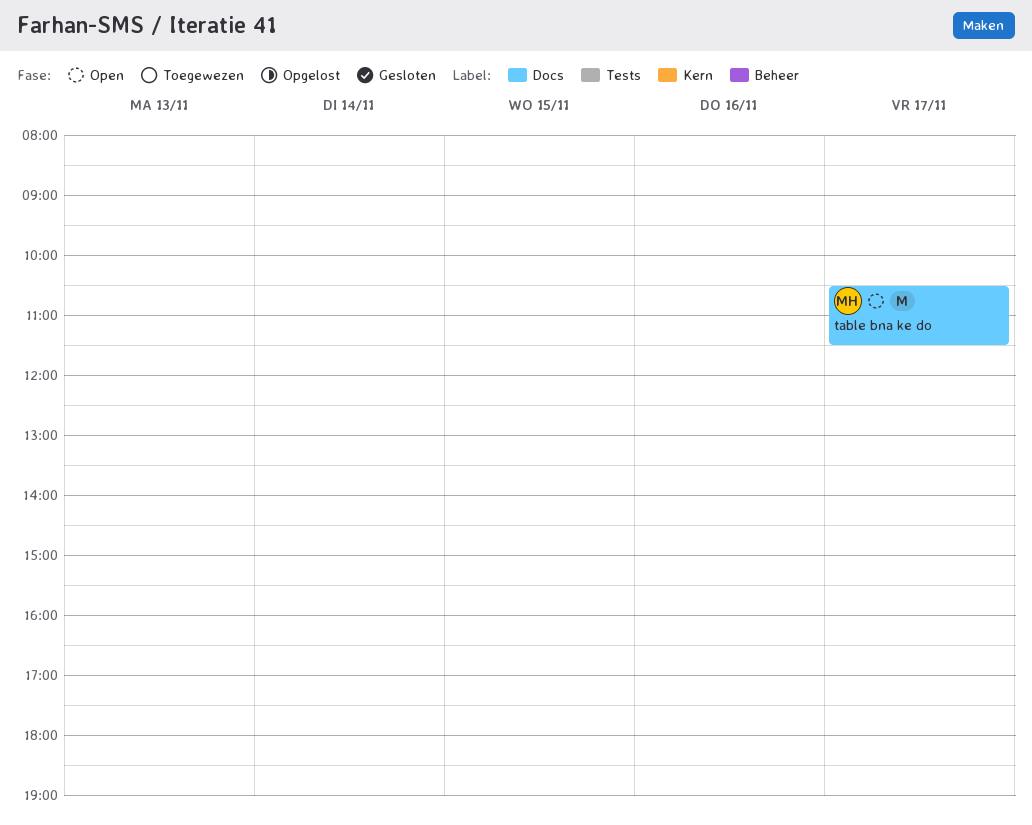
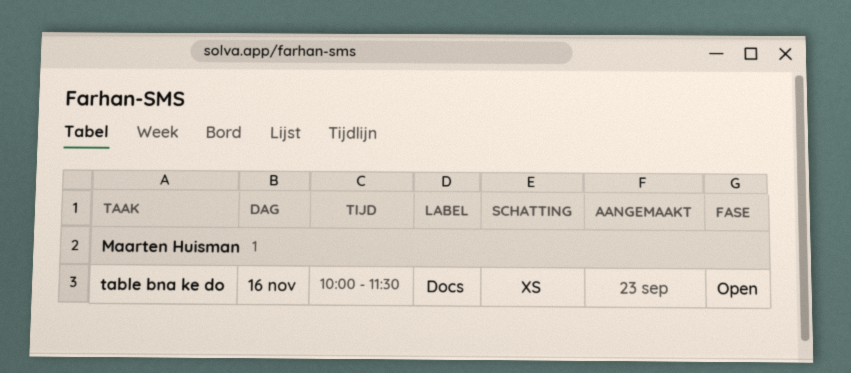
table bna ke do, estimate: M -> XS
table bna ke do, day: Nov 17 -> Nov 16
table bna ke do, begins: 10:30 -> 10:00

